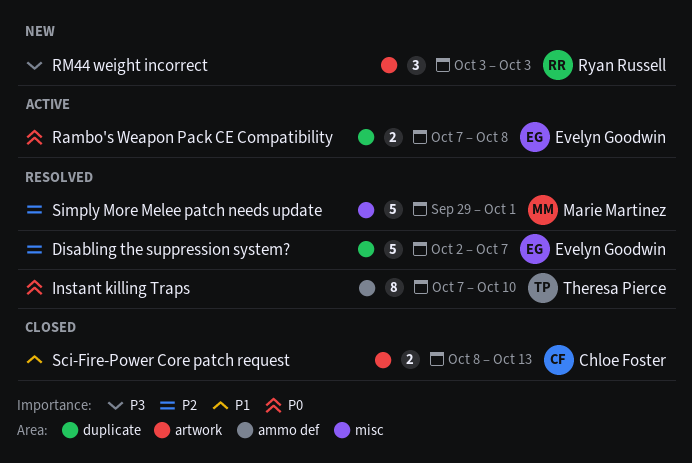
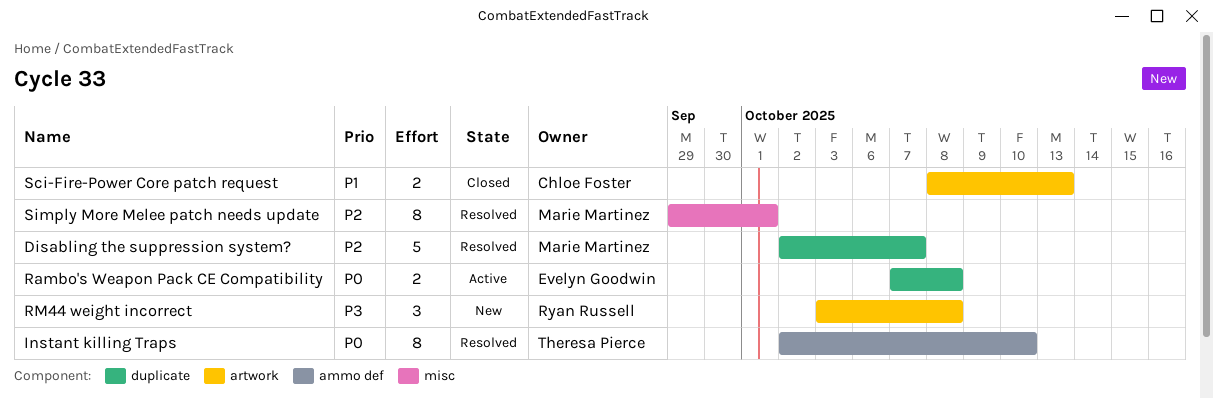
Disabling the suppression system?, owner: Evelyn Goodwin -> Marie Martinez
Instant killing Traps, start: Oct 7 -> Oct 2
RM44 weight incorrect, due: Oct 3 -> Oct 8
Simply More Melee patch needs update, estimate: 5 -> 8

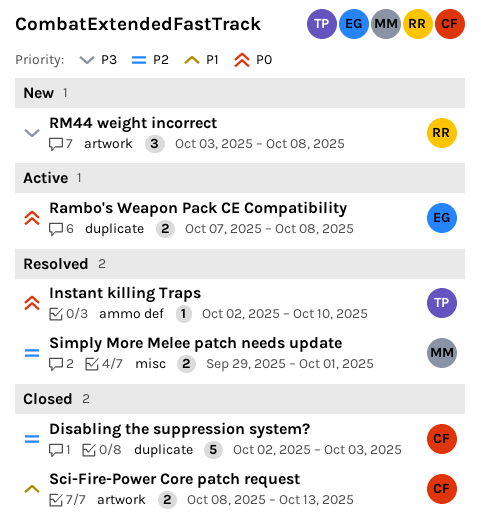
Disabling the suppression system?, status: Resolved -> Closed
Disabling the suppression system?, owner: Marie Martinez -> Chloe Foster
Disabling the suppression system?, due: Oct 7 -> Oct 3
Instant killing Traps, estimate: 8 -> 1
Simply More Melee patch needs update, estimate: 8 -> 2

